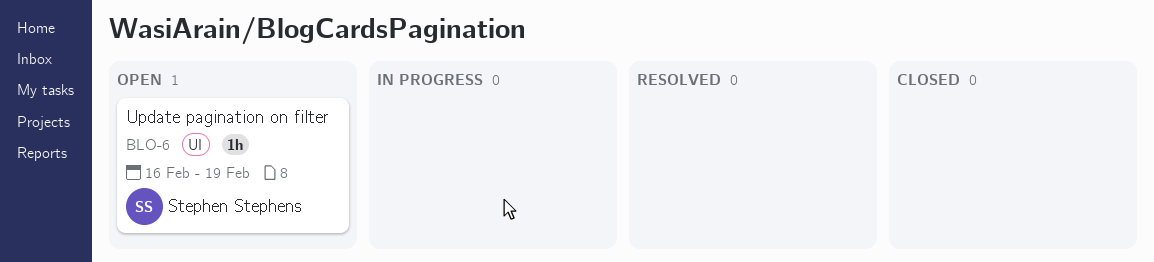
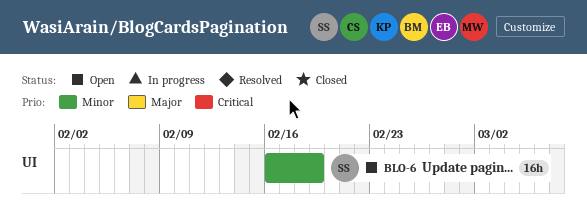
BLO-6, estimate: 1h -> 16h

